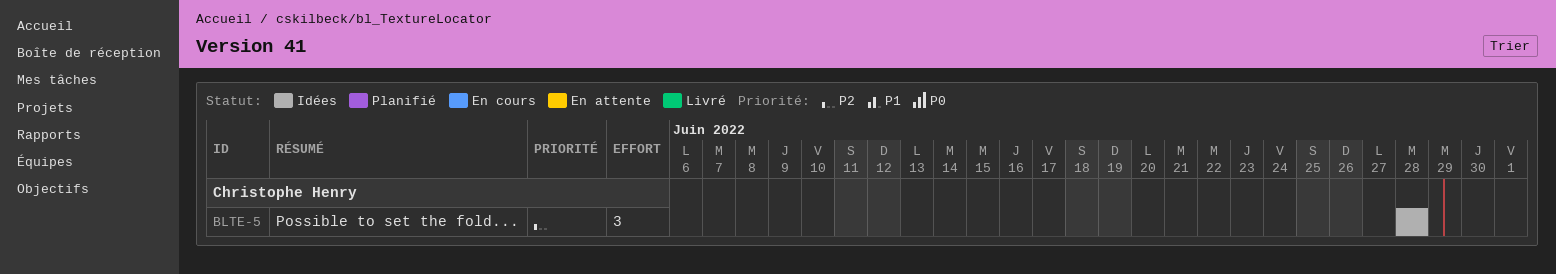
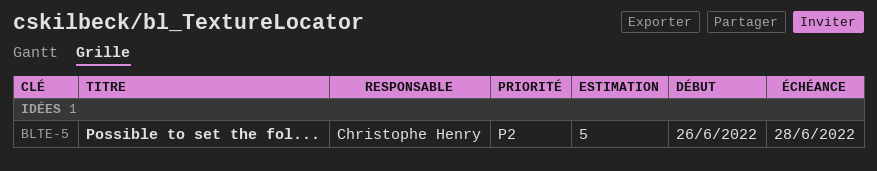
BLTE-5, estimate: 3 -> 5
BLTE-5, start: Jun 28 -> Jun 26

